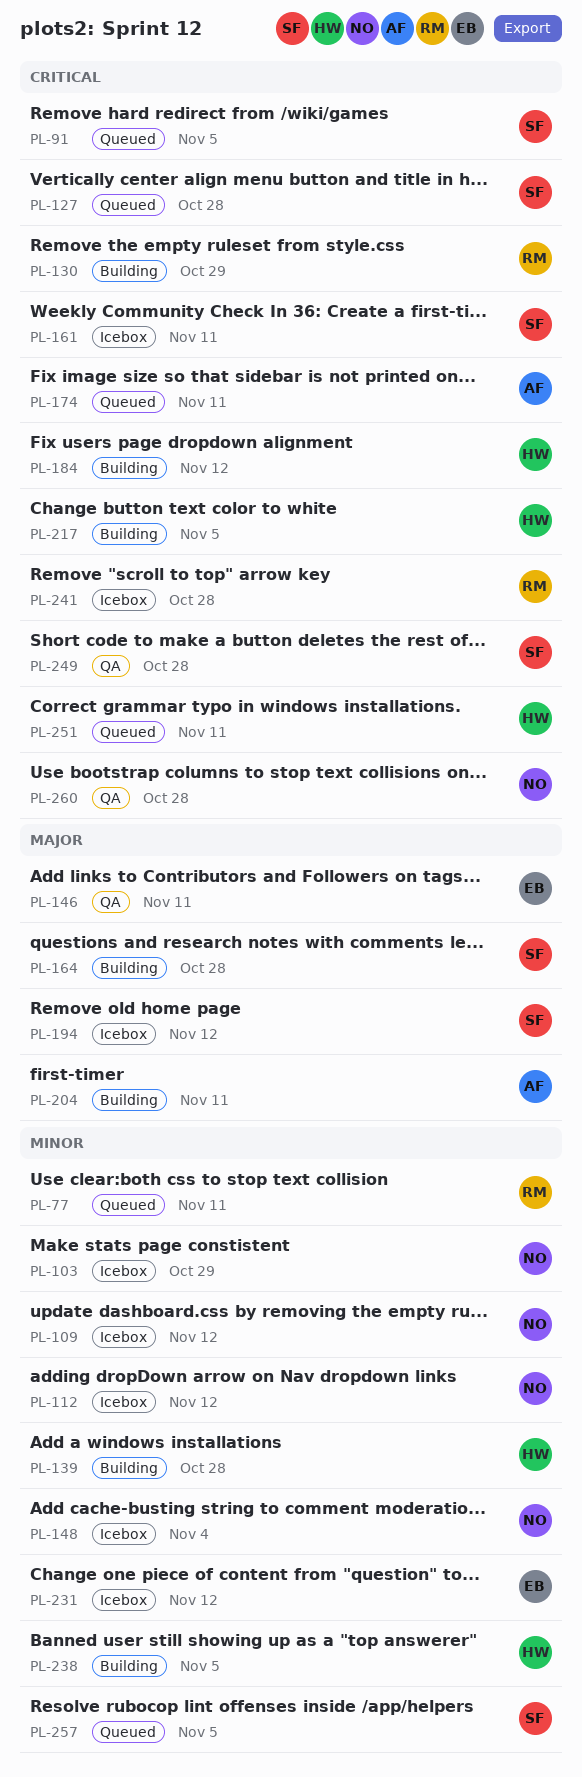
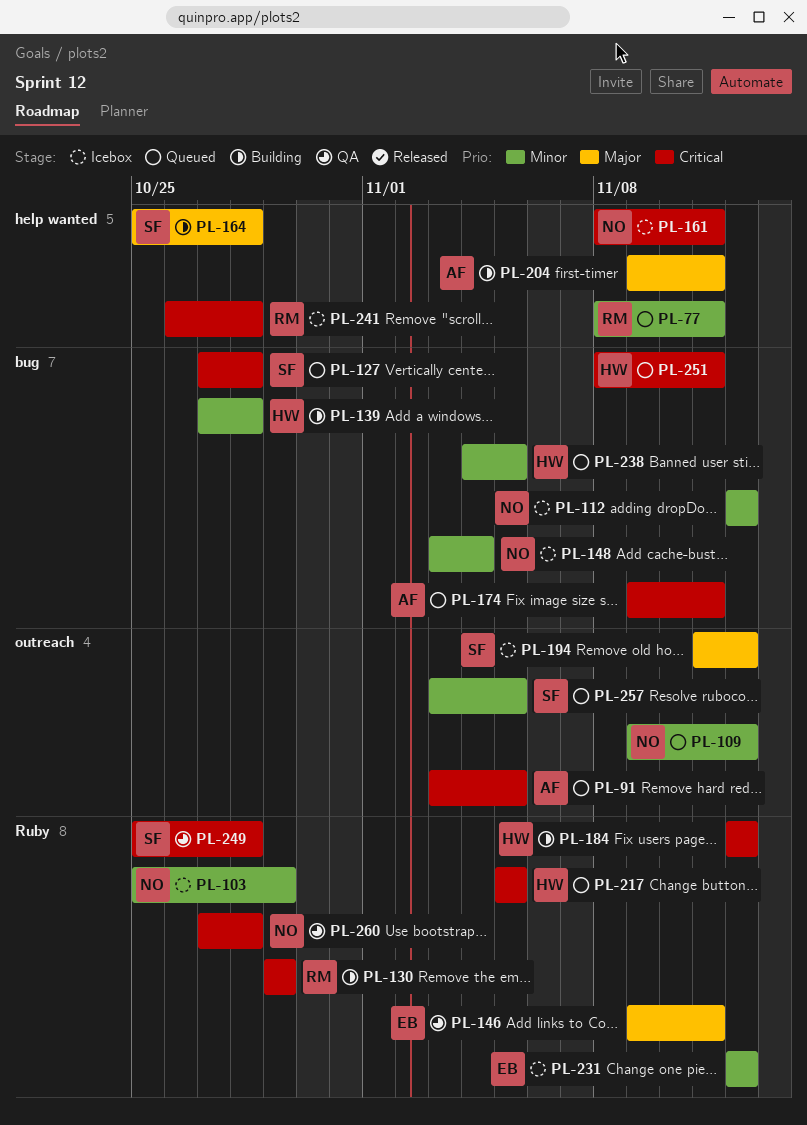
PL-91, owner: SF -> AF
PL-109, status: Icebox -> Queued
PL-161, owner: SF -> NO
PL-217, status: Building -> Queued
PL-238, status: Building -> Queued

